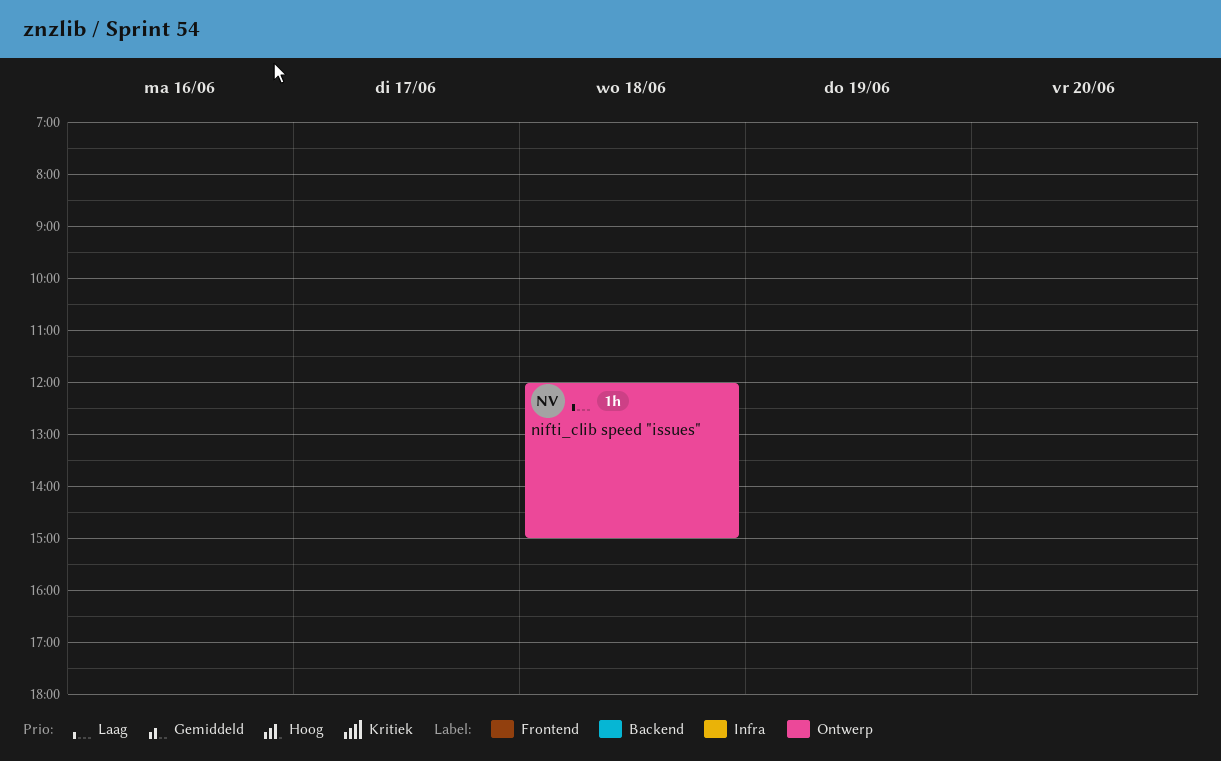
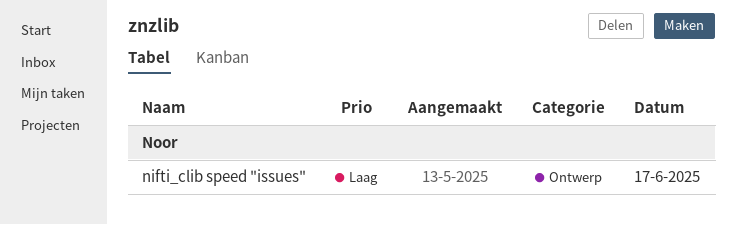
nifti_clib speed "issues", day: Jun 18 -> Jun 17

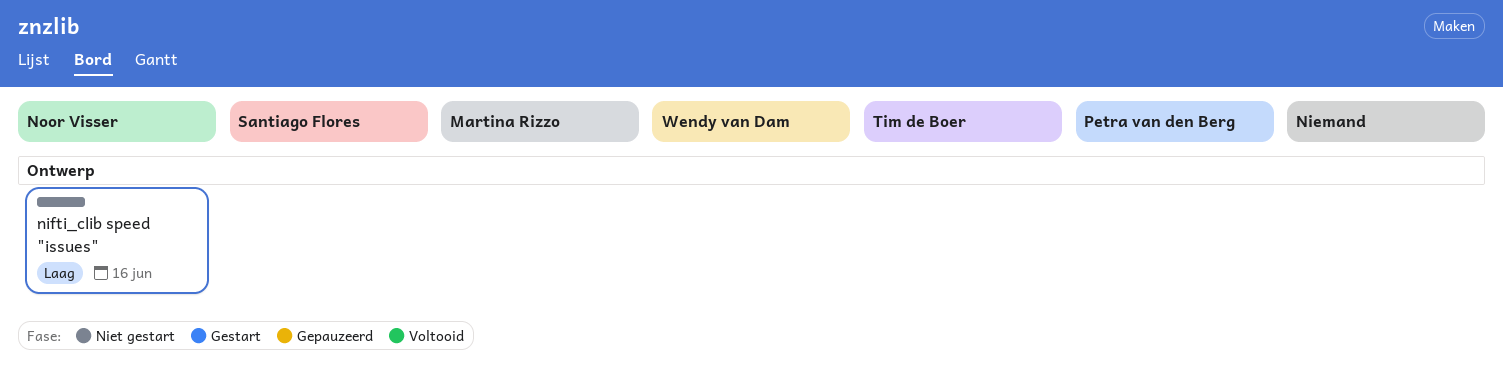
nifti_clib speed "issues", day: Jun 17 -> Jun 16

